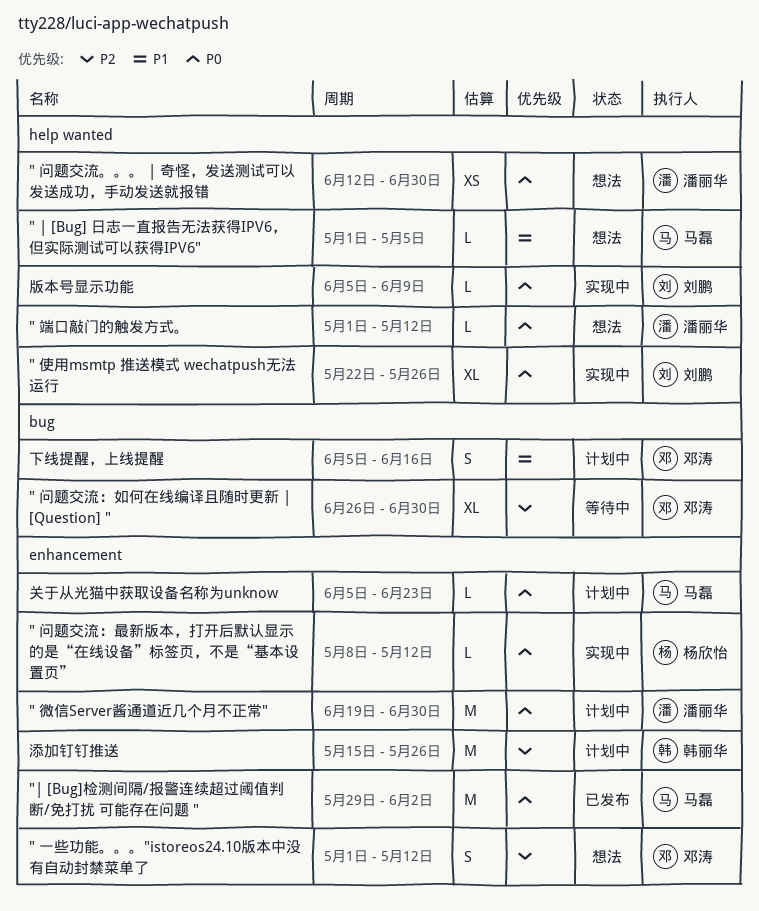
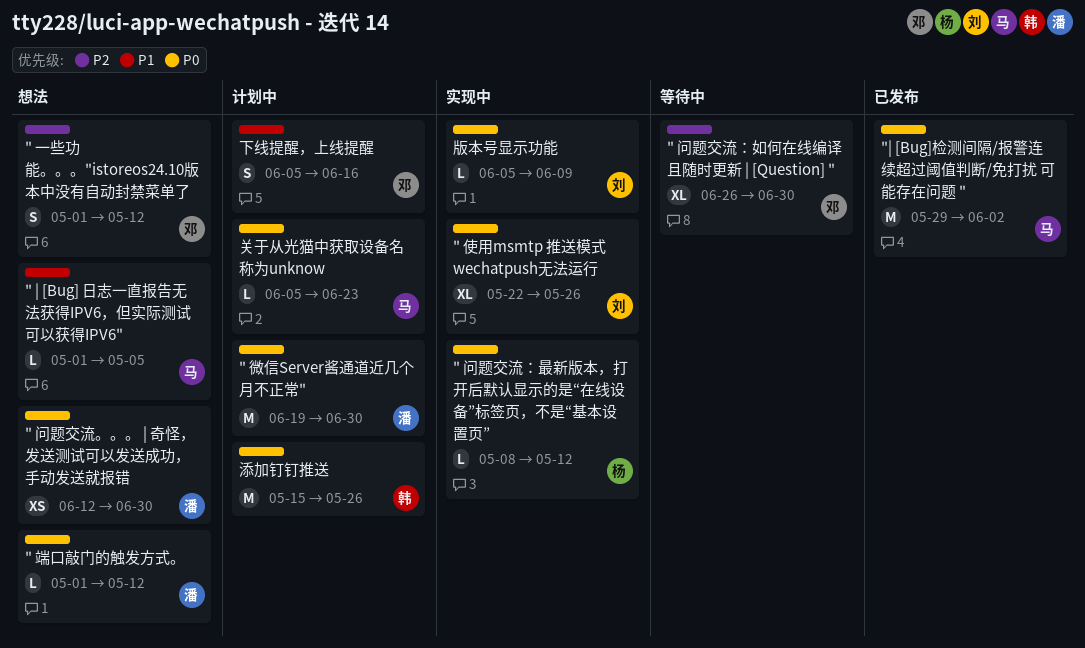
添加钉钉推送, priority: P2 -> P0

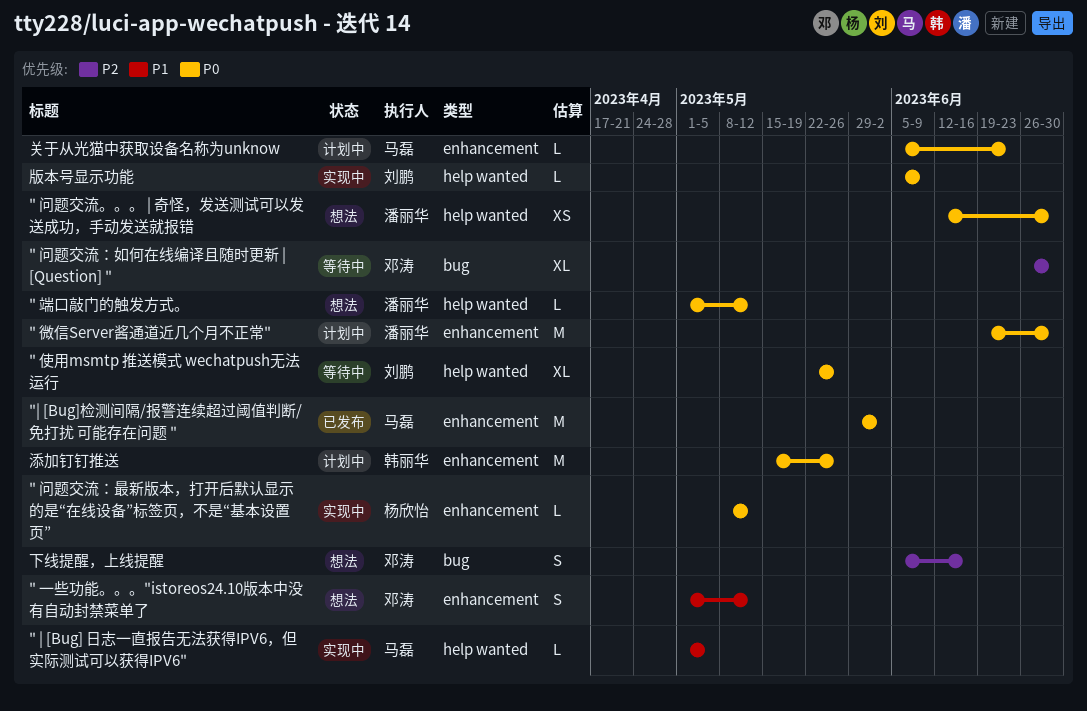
" | [Bug] 日志一直报告无法获得IPV6，但实际测试可以获得IPV6", status: 想法 -> 实现中
" 一些功能。。。"istoreos24.10版本中没有自动封禁菜单了, priority: P2 -> P1
" 使用msmtp 推送模式 wechatpush无法运行, status: 实现中 -> 等待中
下线提醒，上线提醒, status: 计划中 -> 想法
下线提醒，上线提醒, priority: P1 -> P2

